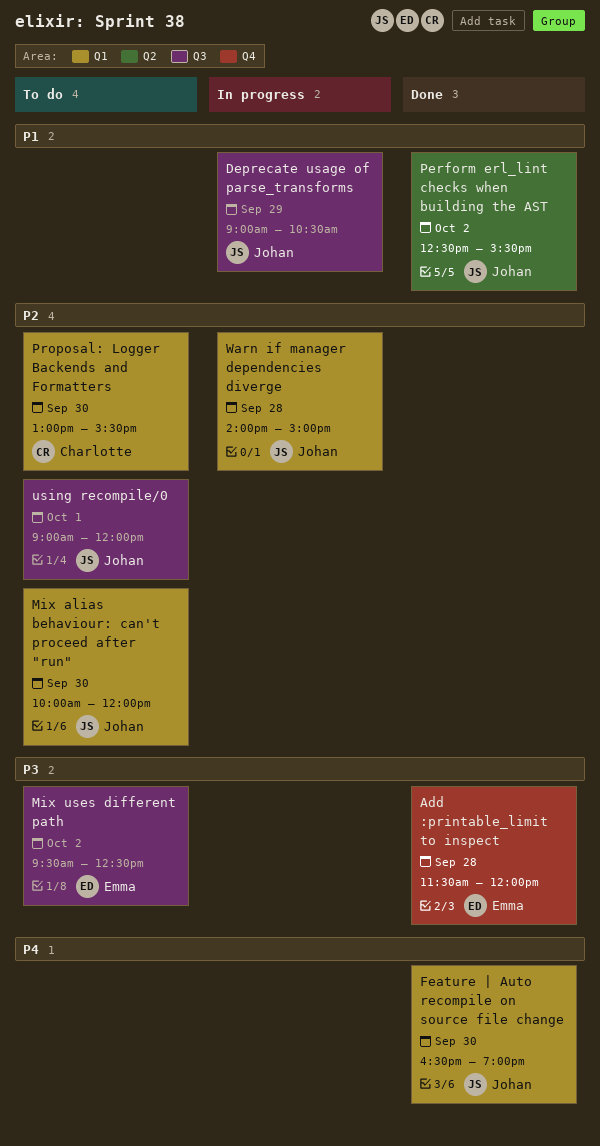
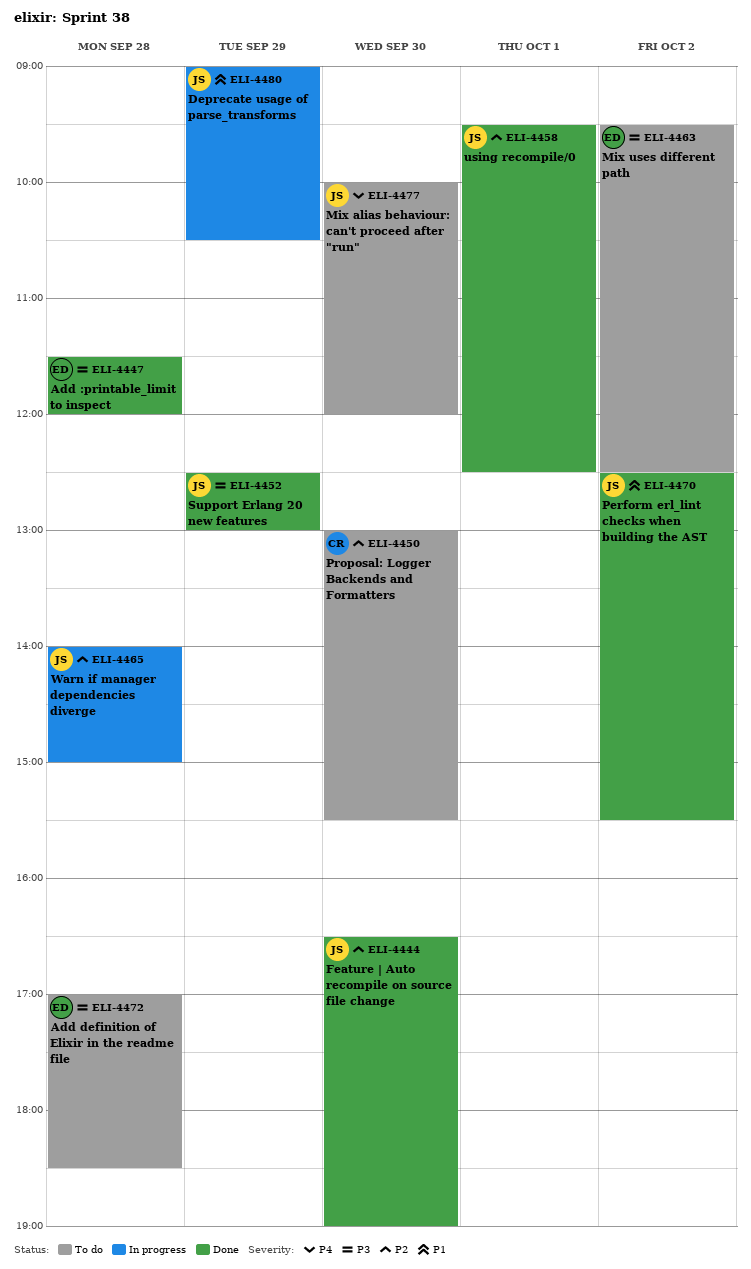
Add definition of Elixir in the readme file: none -> present
Feature | Auto recompile on source file change, priority: P4 -> P2
Mix alias behaviour: can't proceed after "run", priority: P2 -> P4
Support Erlang 20 new features: none -> present
using recompile/0, status: To do -> Done
using recompile/0, begins: 09:00 -> 09:30
using recompile/0, ends: 12:00 -> 12:30

